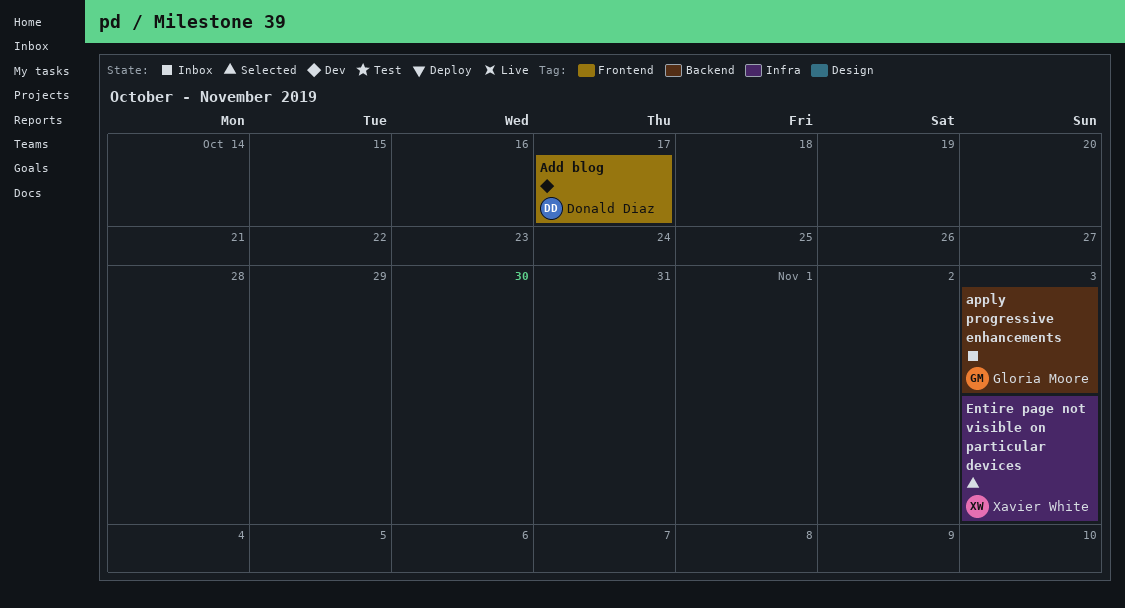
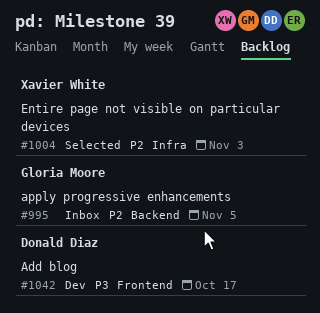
apply progressive enhancements, due: Nov 3 -> Nov 5

